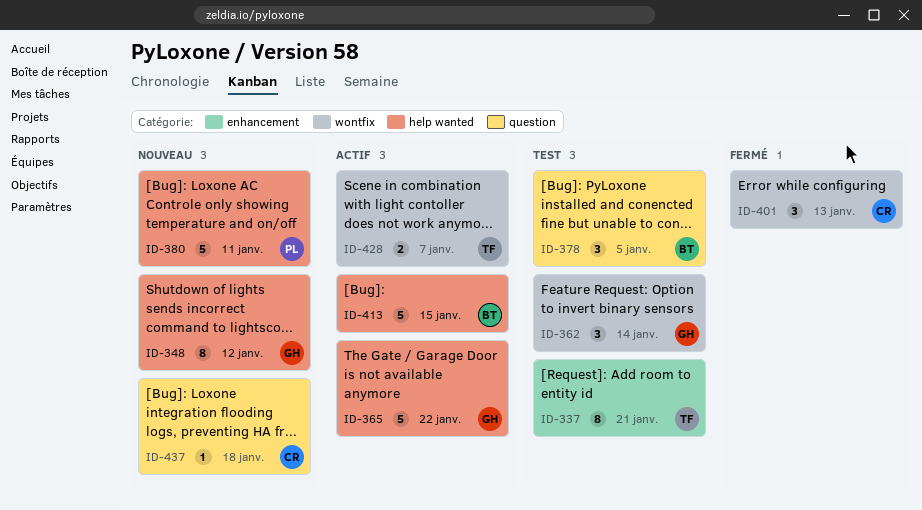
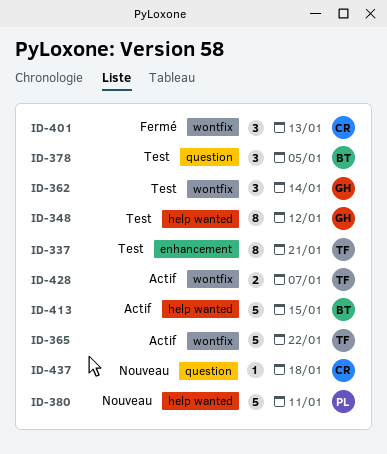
ID-348, status: Nouveau -> Test
ID-365, owner: GH -> TF
ID-365, label: help wanted -> wontfix

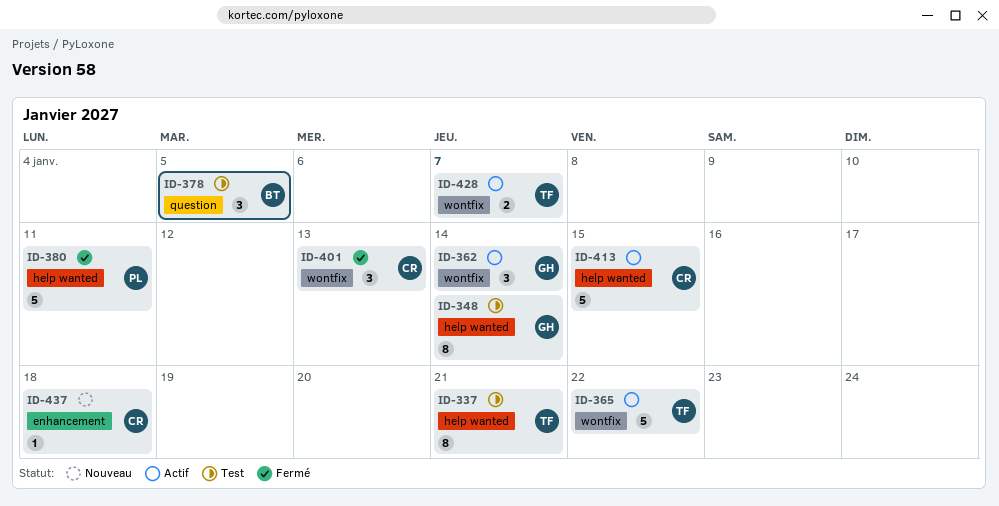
ID-337, label: enhancement -> help wanted
ID-348, due: Jan 12 -> Jan 14
ID-362, status: Test -> Actif
ID-380, status: Nouveau -> Fermé
ID-413, owner: BT -> CR
ID-437, label: question -> enhancement

